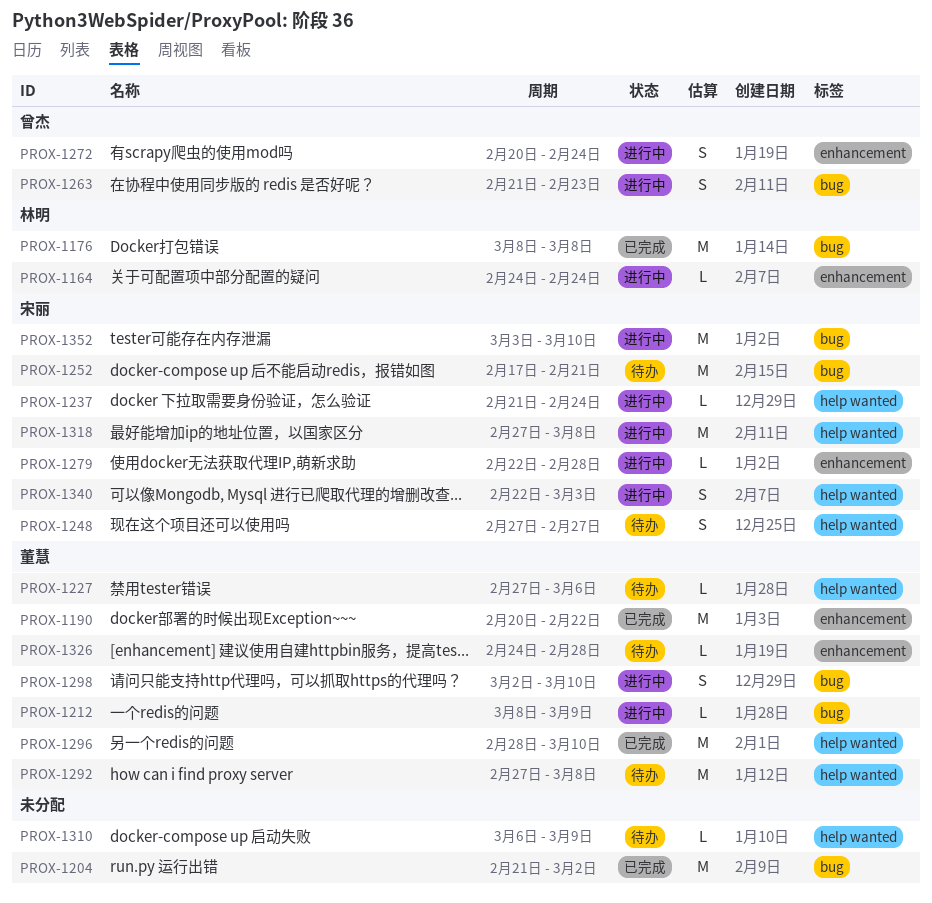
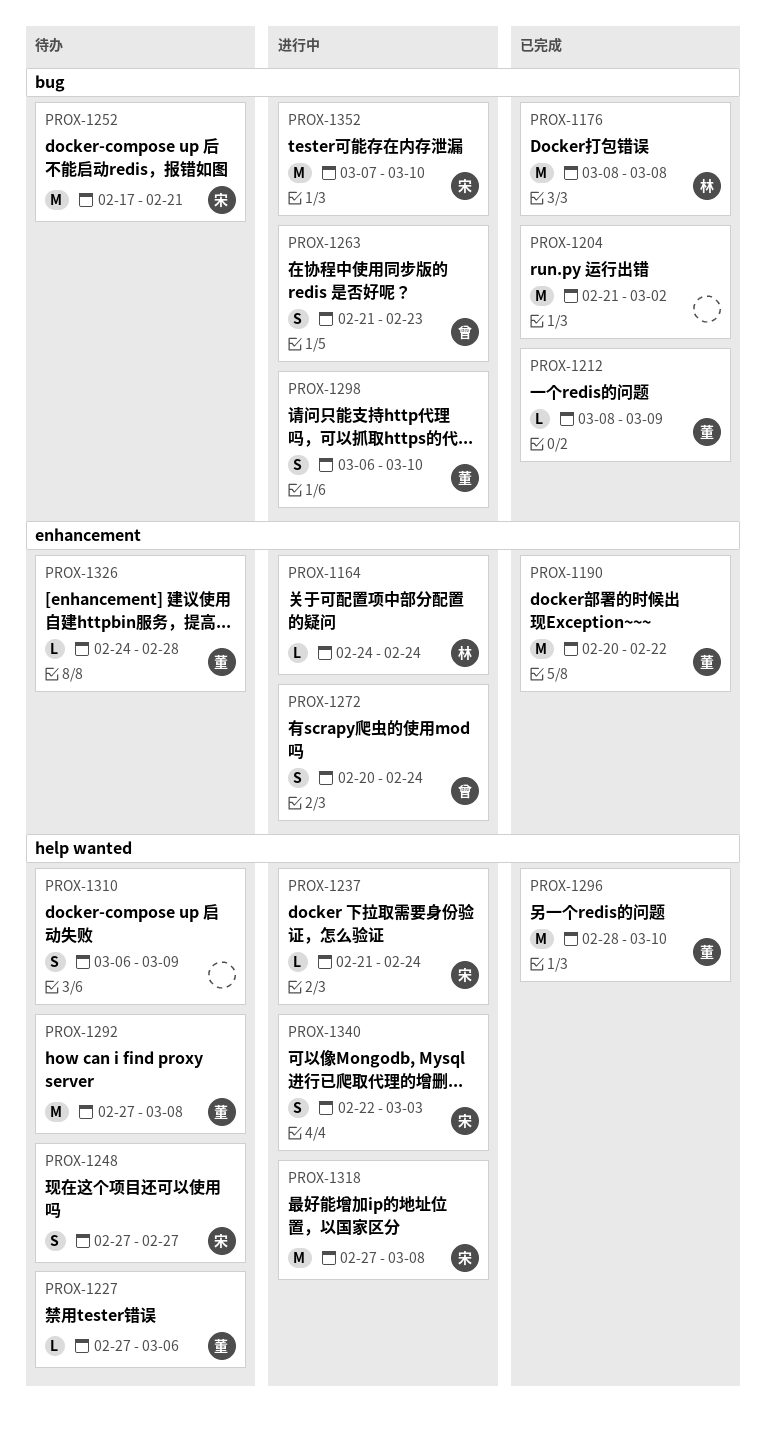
PROX-1212, status: 进行中 -> 已完成
PROX-1279: present -> none
PROX-1298, start: Mar 2 -> Mar 6
PROX-1310, estimate: L -> S
PROX-1352, start: Mar 3 -> Mar 7

